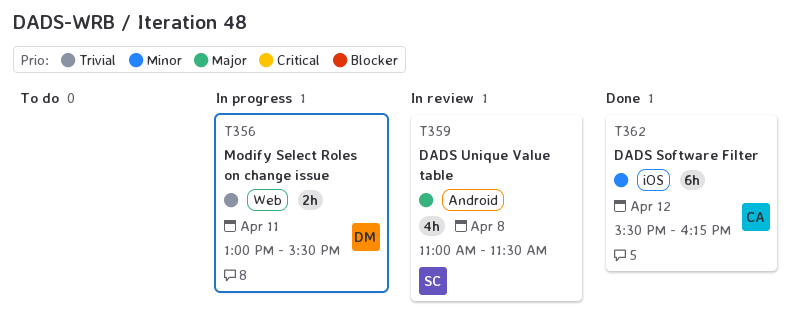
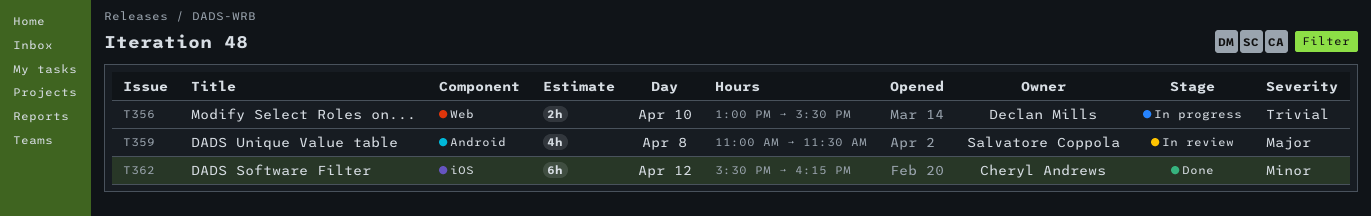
T356, day: Apr 11 -> Apr 10

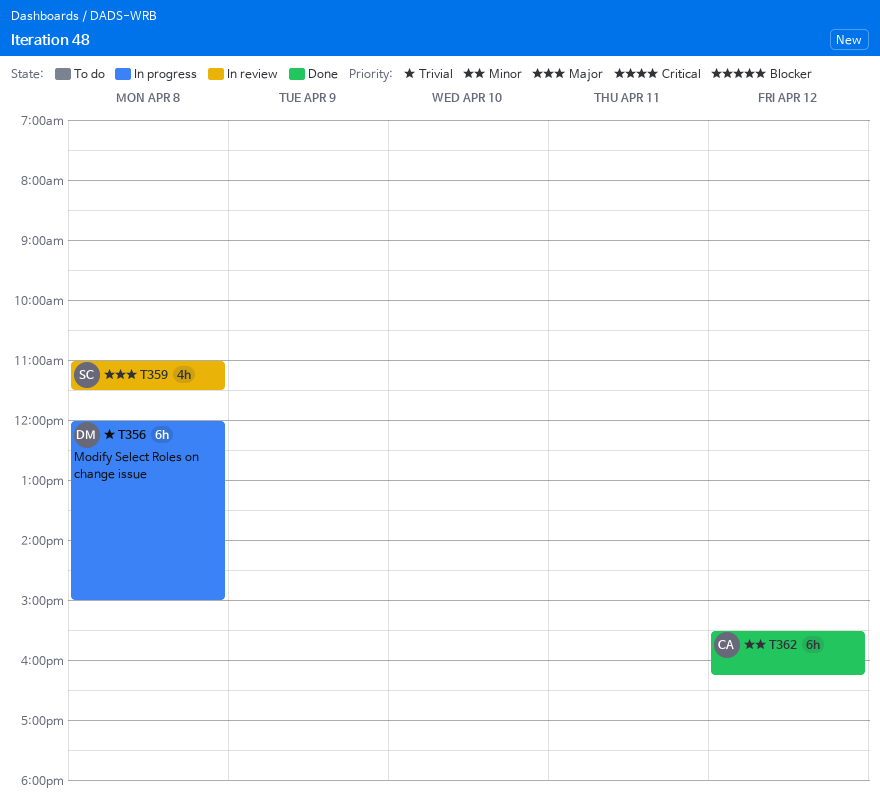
T356, estimate: 2h -> 6h
T356, day: Apr 10 -> Apr 8
T356, begins: 13:00 -> 12:00
T356, ends: 15:30 -> 15:00

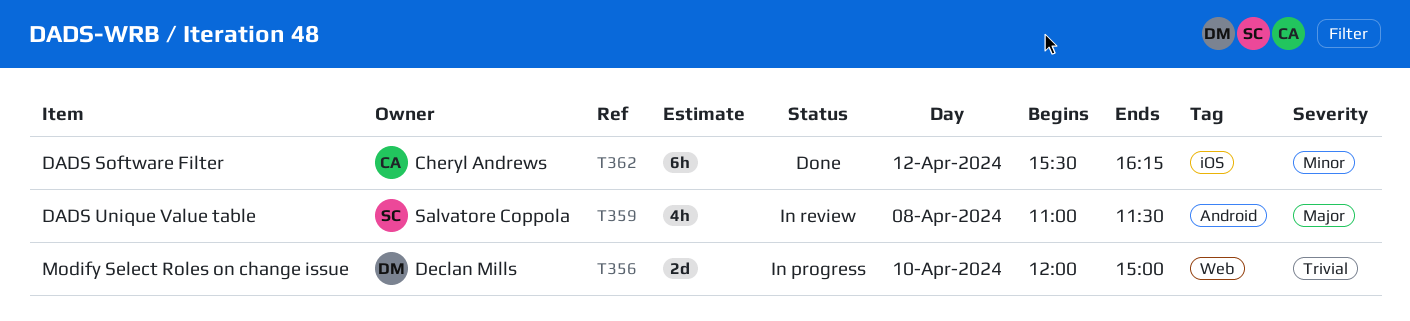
T356, estimate: 6h -> 2d
T356, day: Apr 8 -> Apr 10

